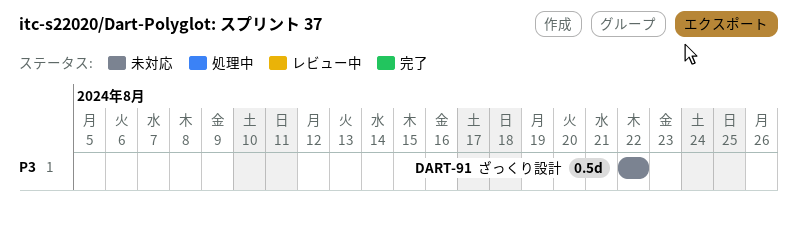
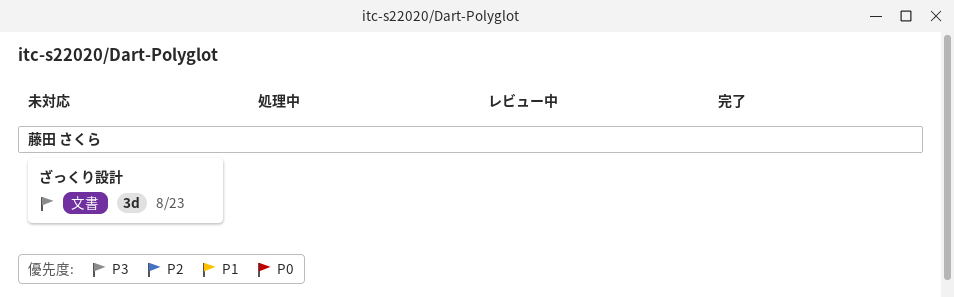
ざっくり設計, estimate: 0.5d -> 3d
ざっくり設計, due: Aug 22 -> Aug 23

